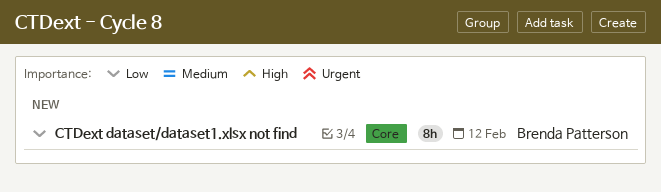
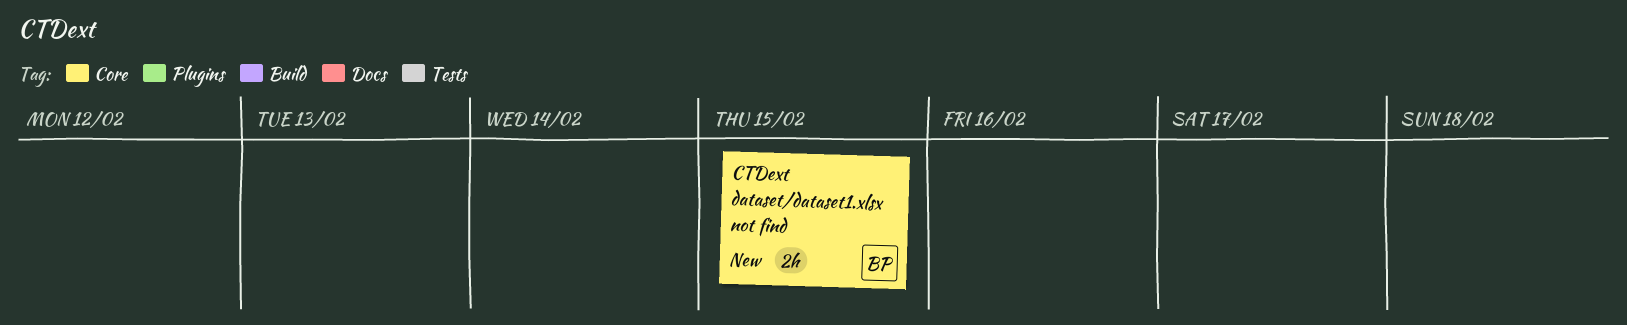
CTDext dataset/dataset1.xlsx not find, estimate: 8h -> 2h
CTDext dataset/dataset1.xlsx not find, due: Feb 12 -> Feb 15

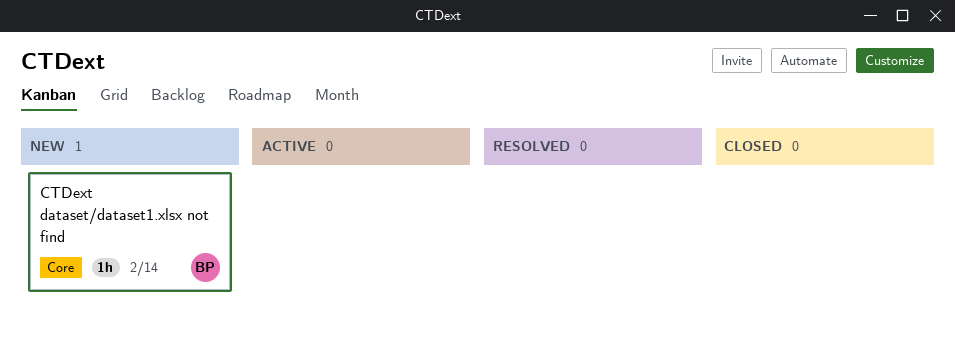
CTDext dataset/dataset1.xlsx not find, estimate: 2h -> 1h
CTDext dataset/dataset1.xlsx not find, due: Feb 15 -> Feb 14

